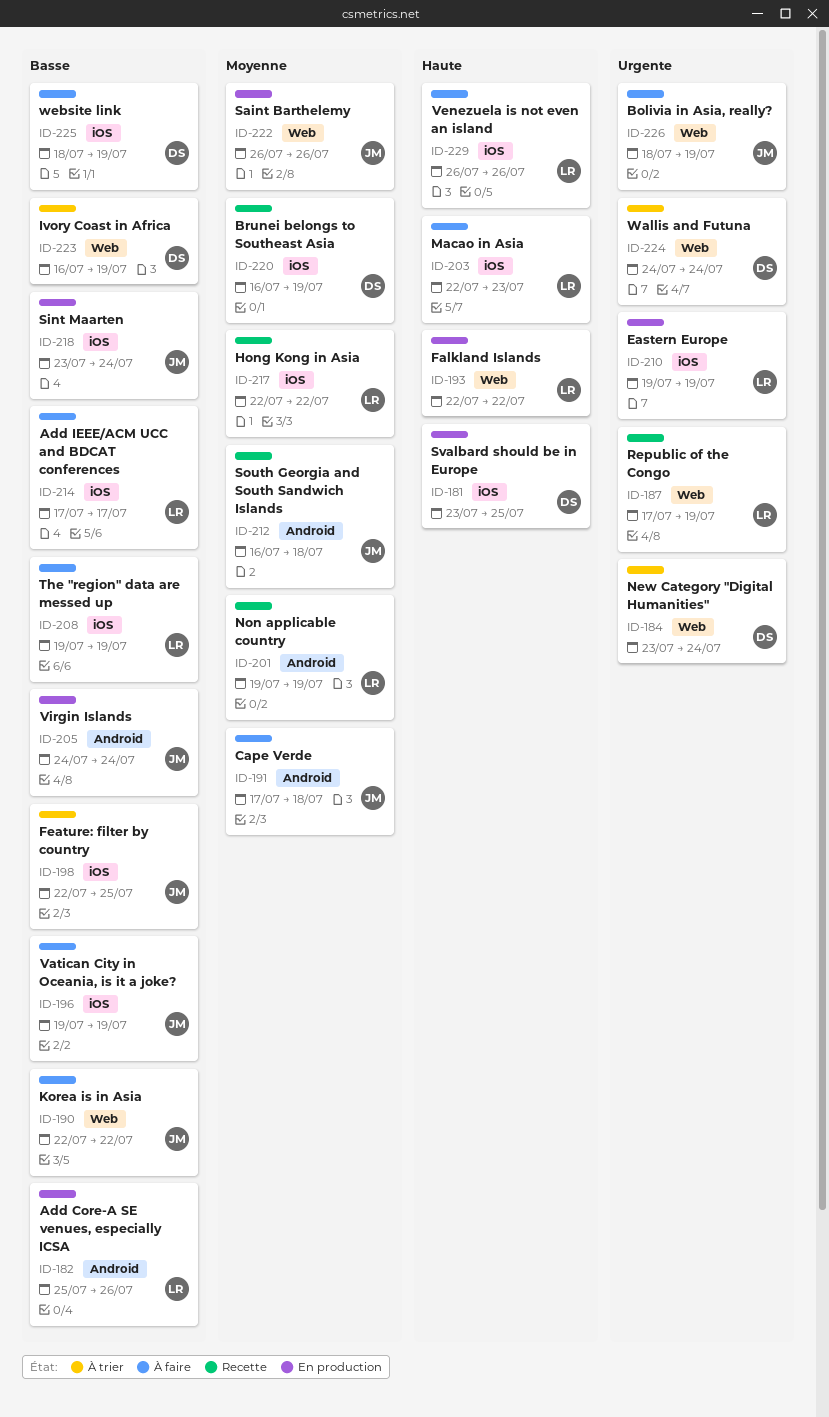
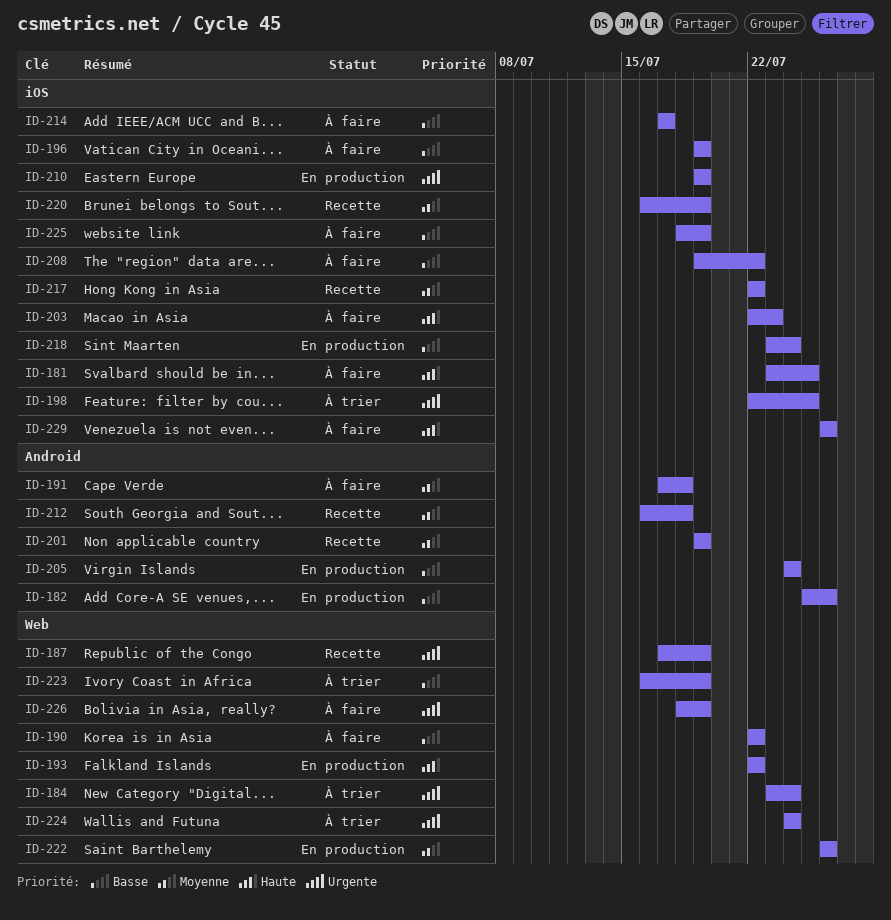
ID-181, status: En production -> À faire
ID-198, priority: Basse -> Urgente
ID-208, due: Jul 19 -> Jul 22

